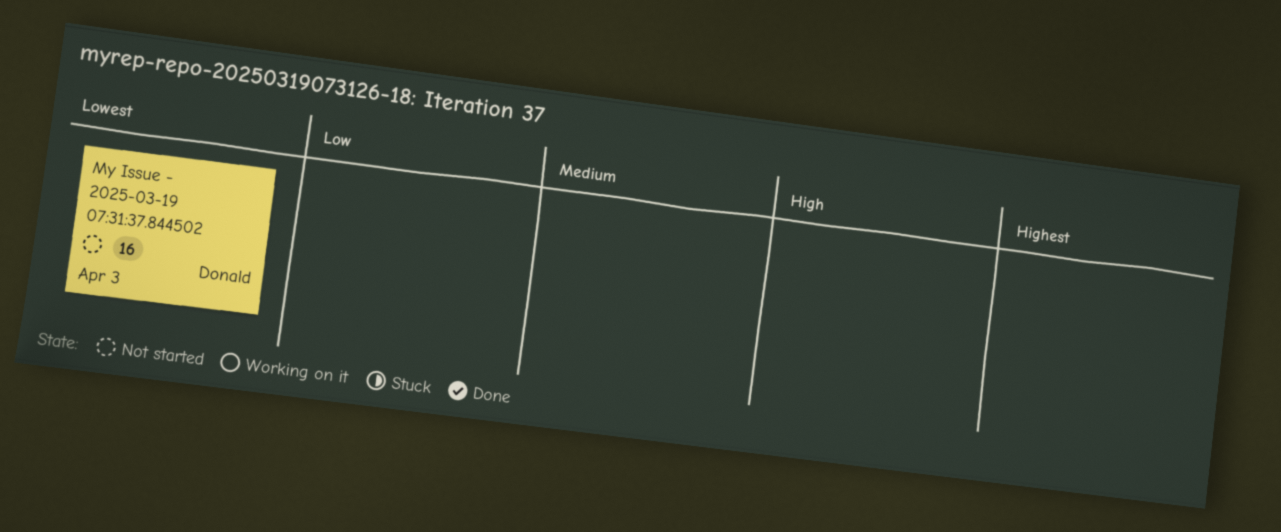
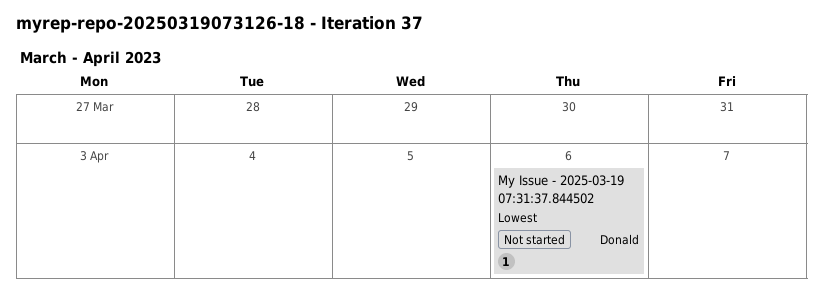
My Issue - 2025-03-19 07:31:37.844502, estimate: 16 -> 1
My Issue - 2025-03-19 07:31:37.844502, due: Apr 3 -> Apr 6

